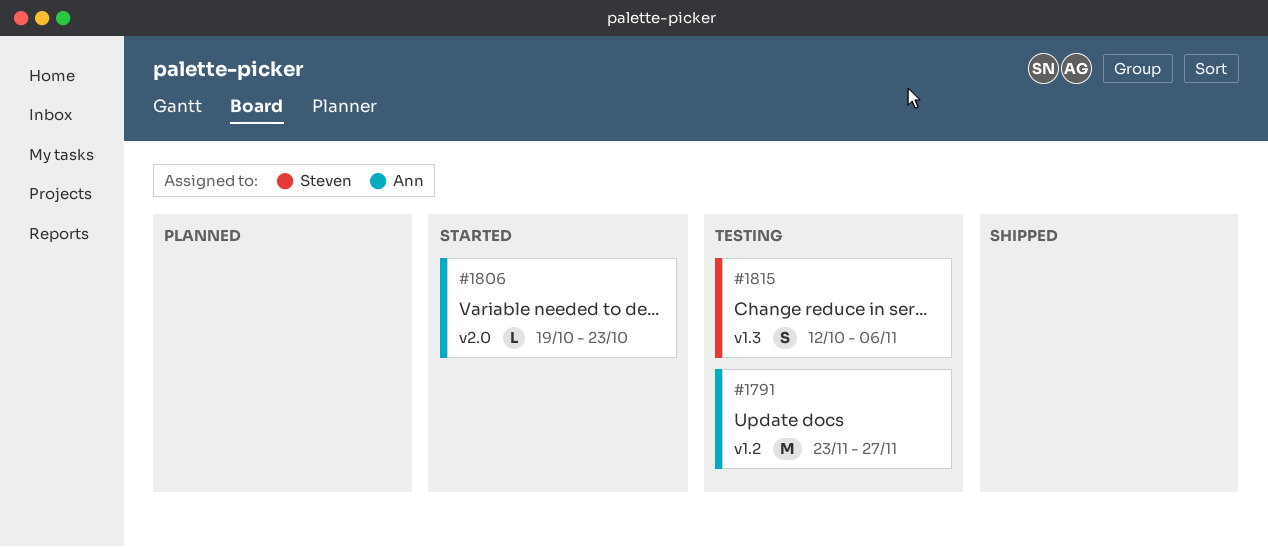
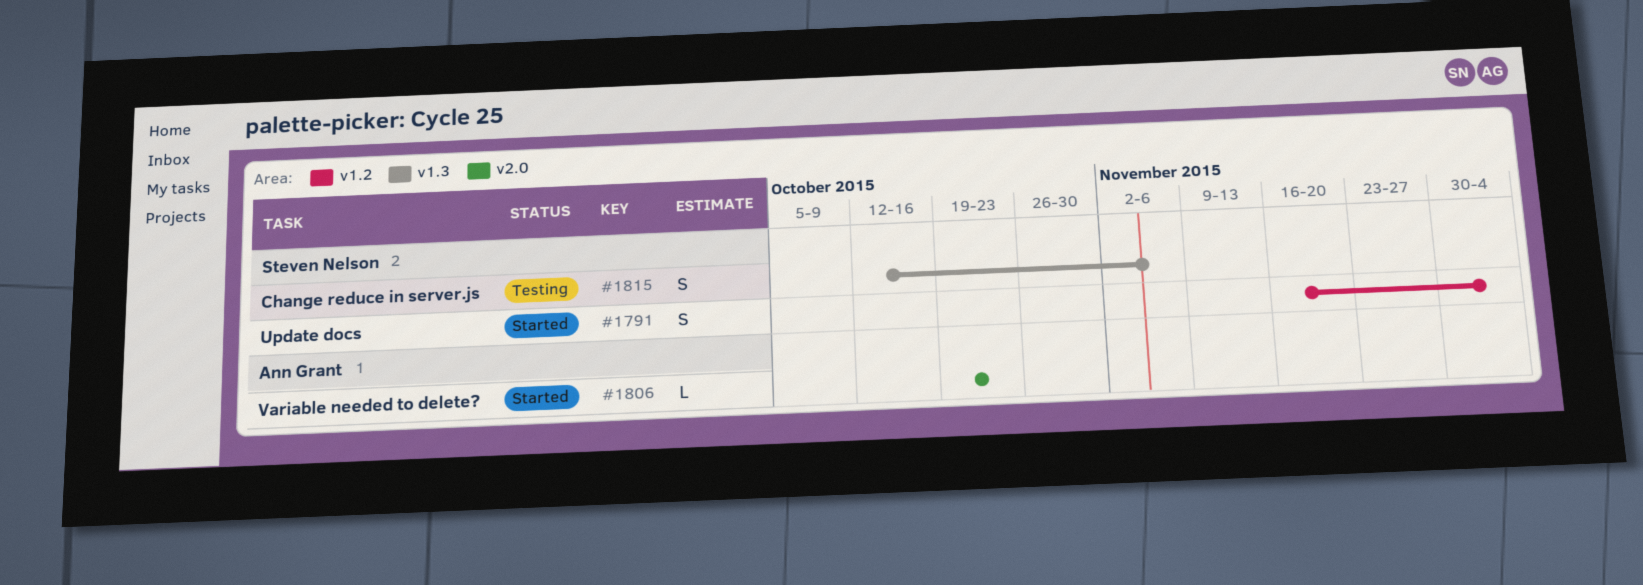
#1791, status: Testing -> Started
#1791, owner: Ann Grant -> Steven Nelson
#1791, estimate: M -> S
#1791, start: Nov 23 -> Nov 16
#1791, due: Nov 27 -> Dec 4

